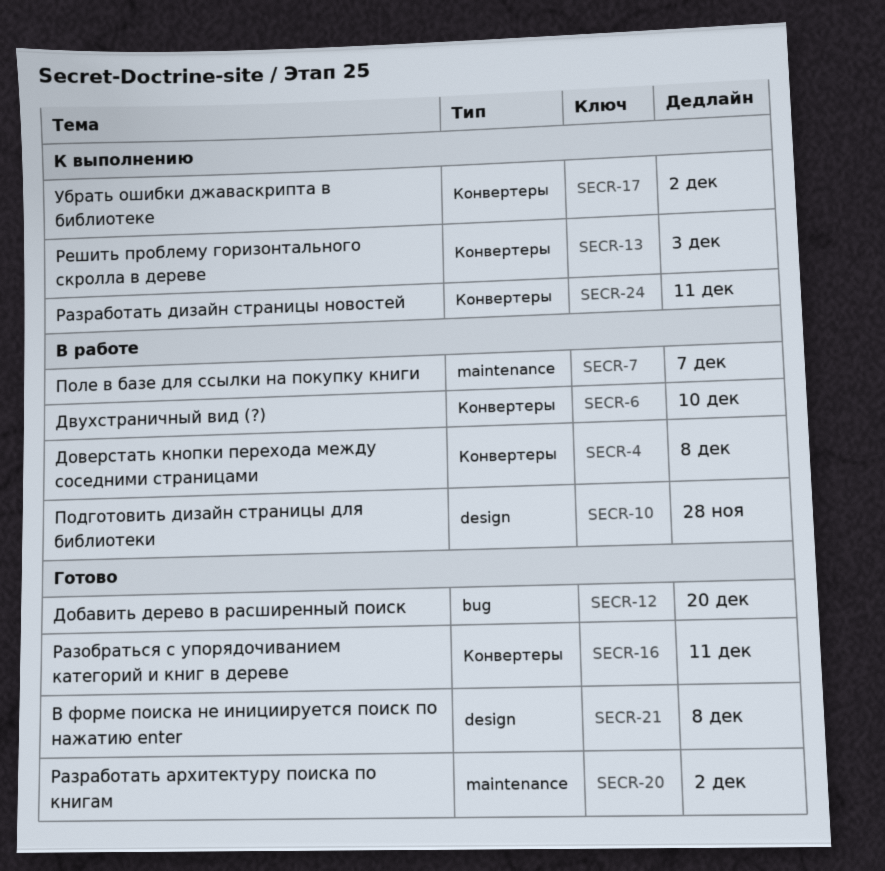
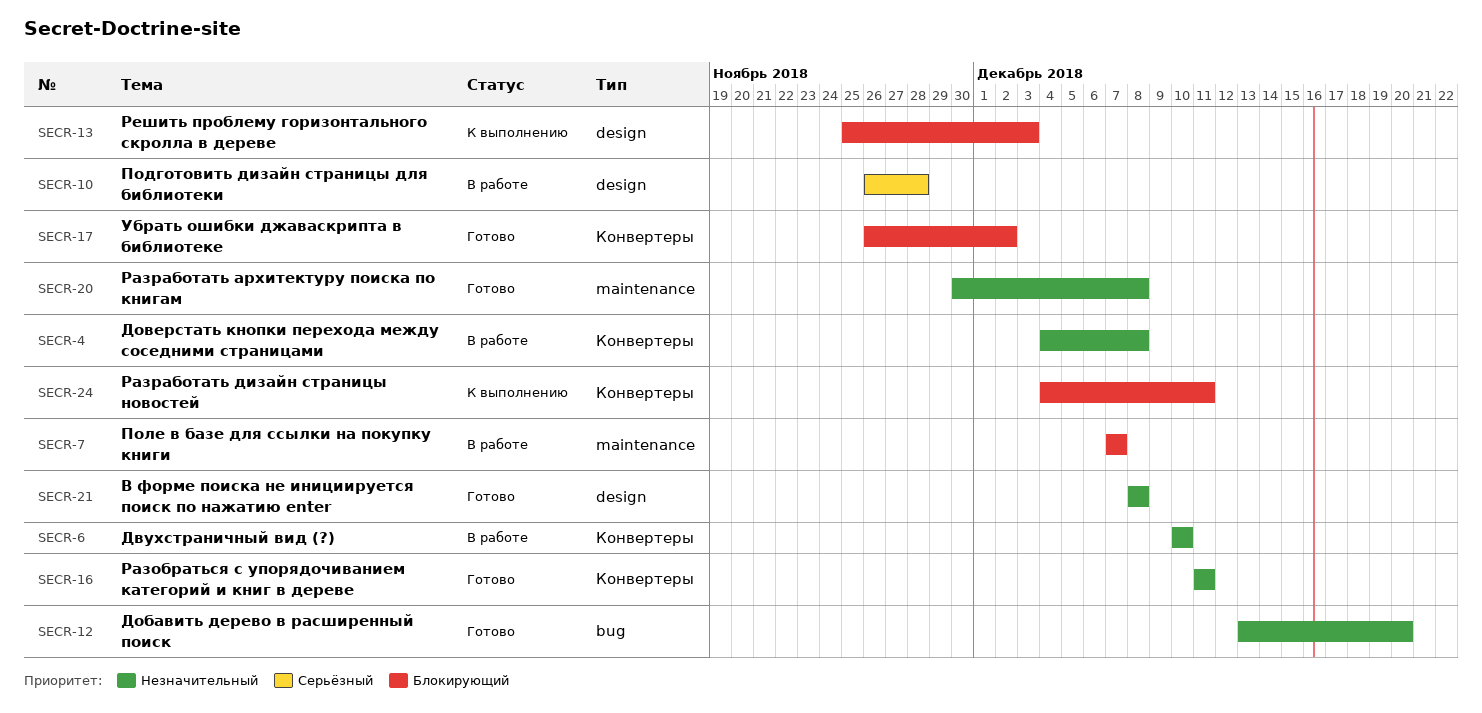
SECR-13, label: Конвертеры -> design
SECR-17, status: К выполнению -> Готово
SECR-20, due: Dec 2 -> Dec 8

